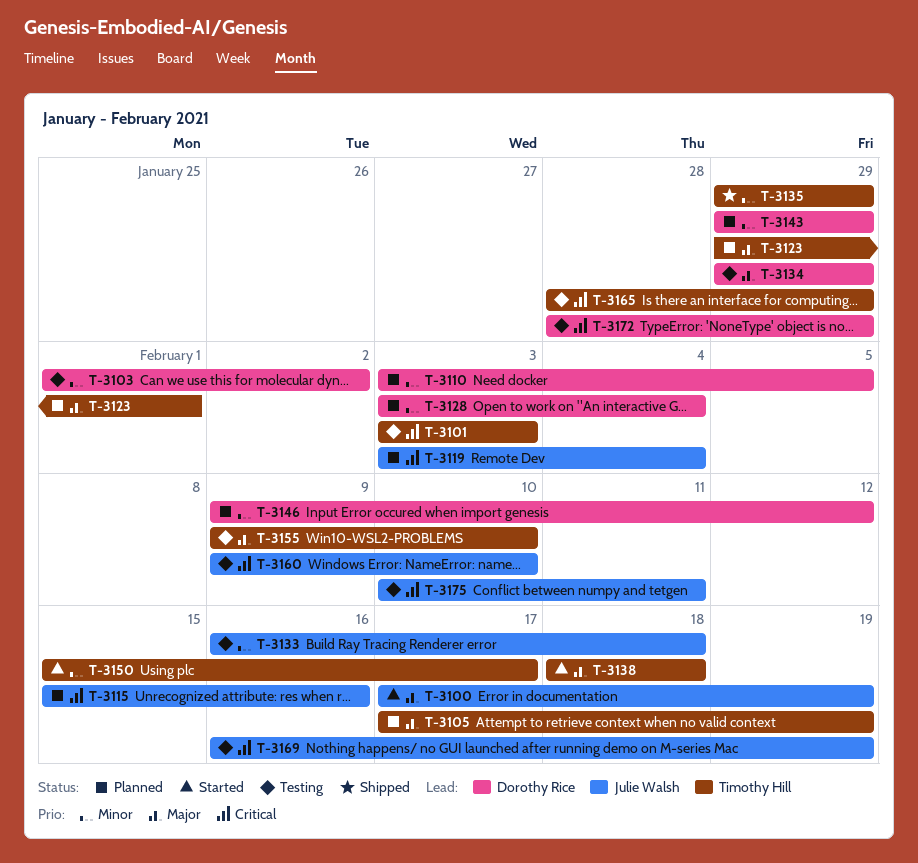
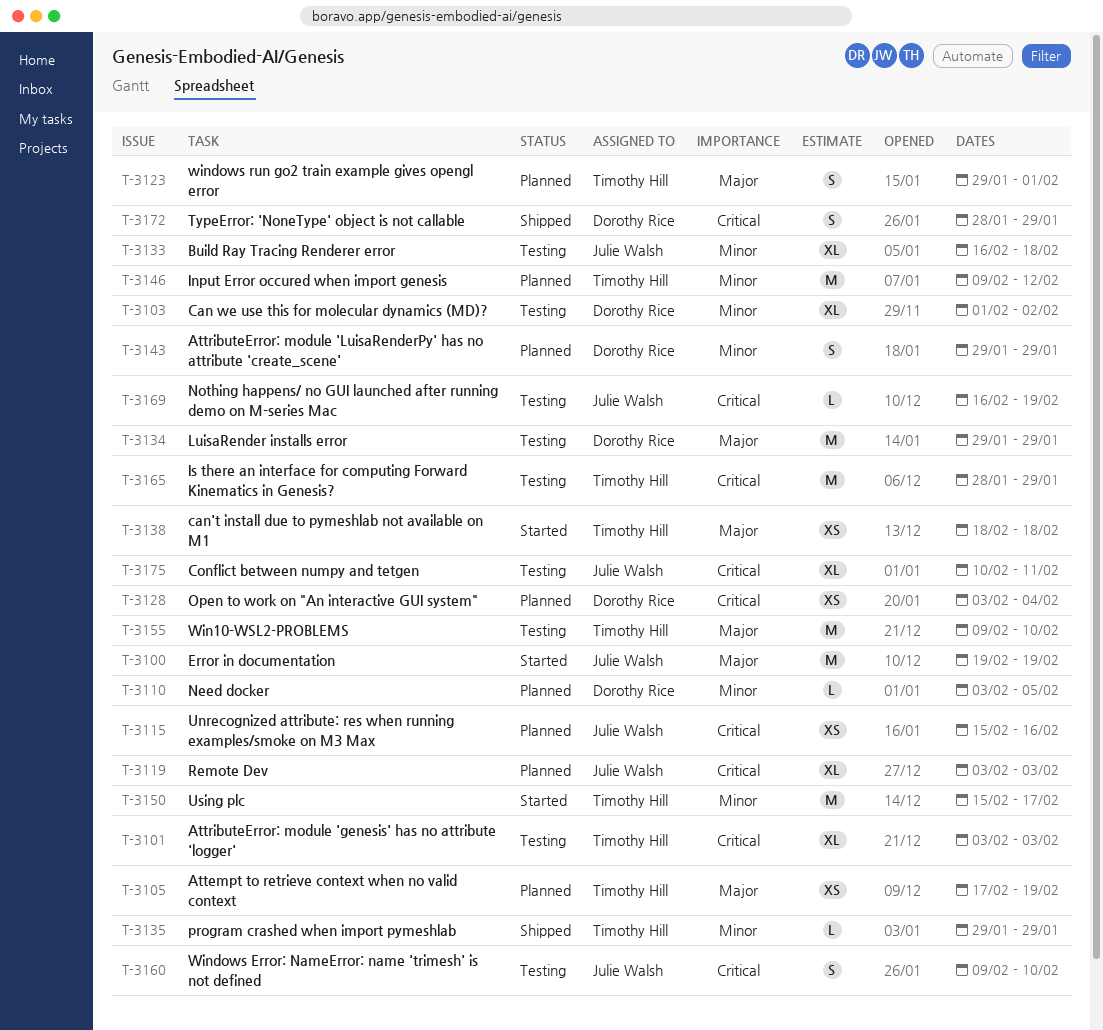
T-3100, start: Feb 17 -> Feb 19
T-3119, due: Feb 4 -> Feb 3
T-3128, priority: Minor -> Critical
T-3146, owner: Dorothy Rice -> Timothy Hill
T-3172, status: Testing -> Shipped

